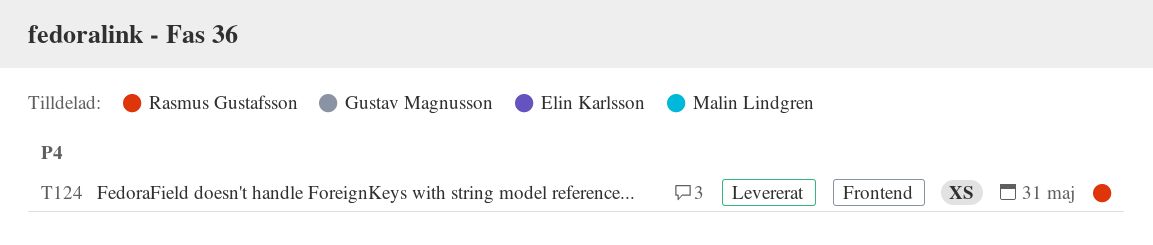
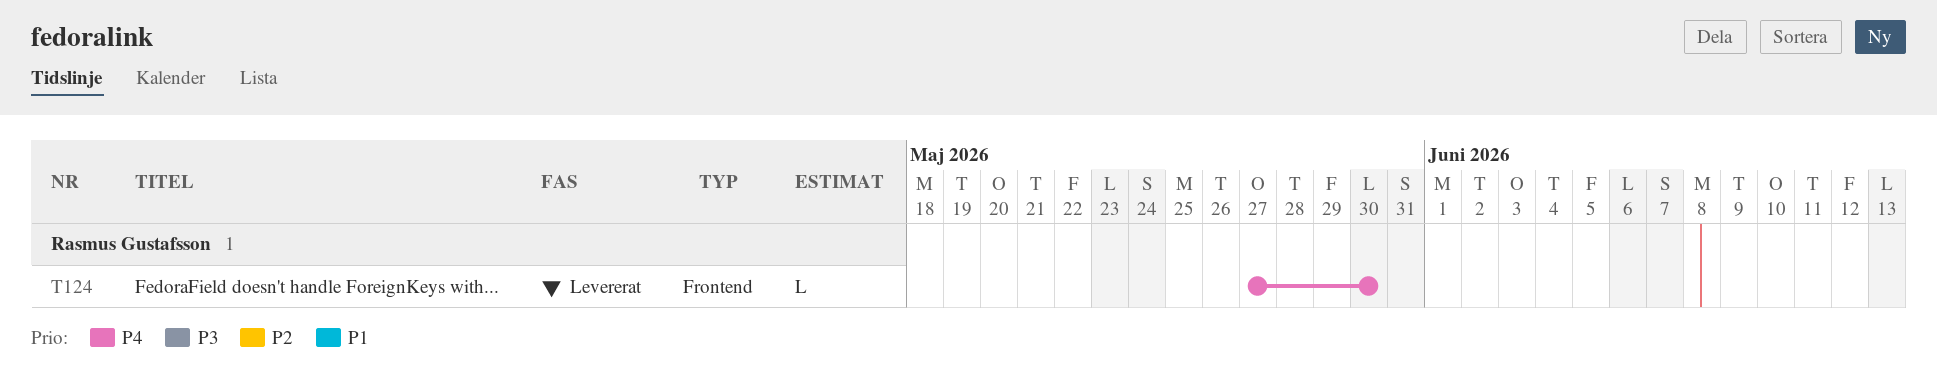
T124, estimate: XS -> L
T124, due: May 31 -> May 30

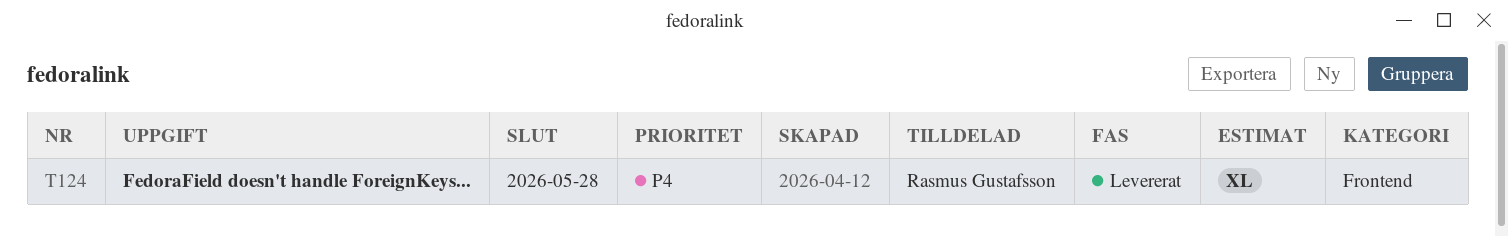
T124, estimate: L -> XL
T124, due: May 30 -> May 28

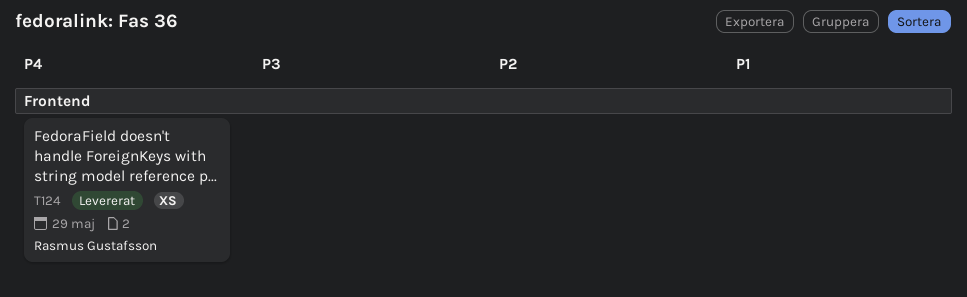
T124, estimate: XL -> XS
T124, due: May 28 -> May 29

